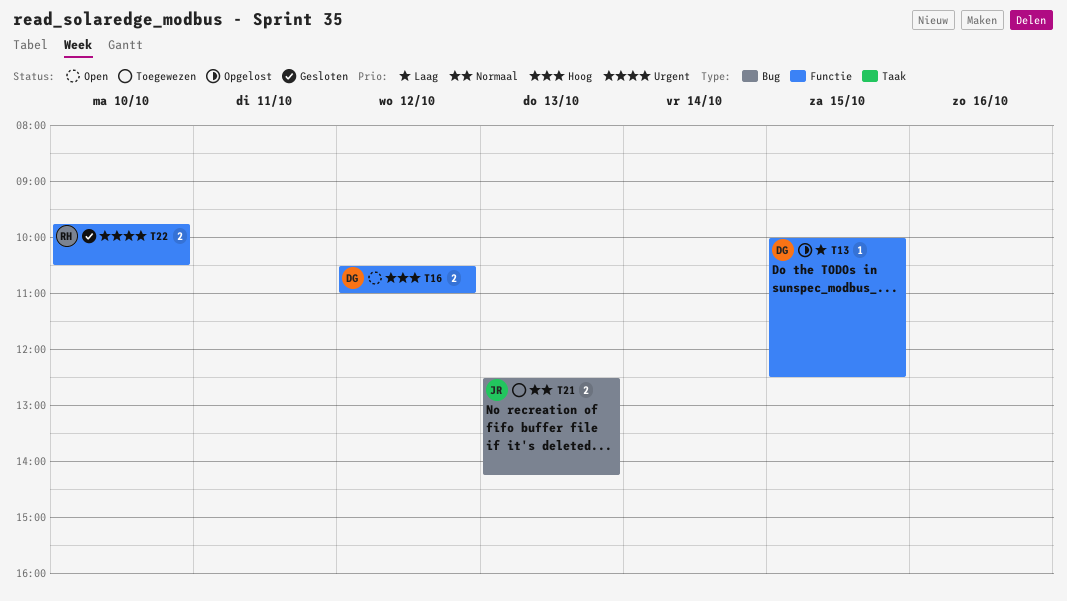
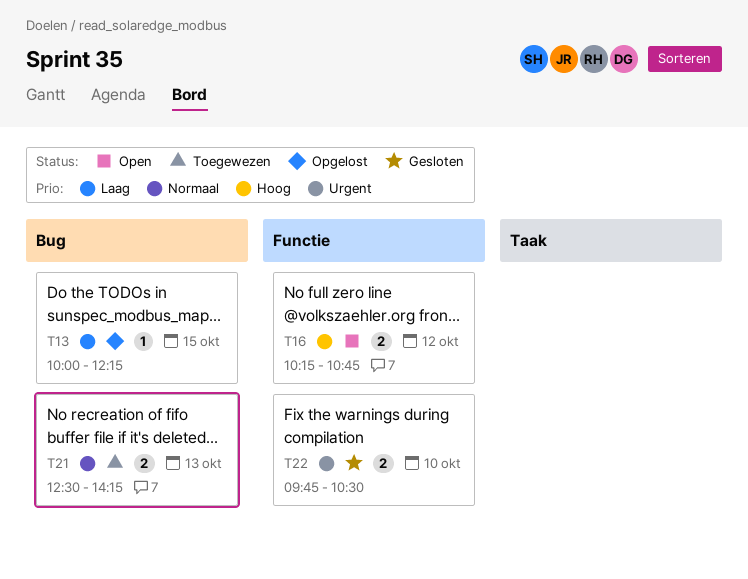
T13, label: Functie -> Bug
T13, ends: 12:30 -> 12:15
T16, begins: 10:30 -> 10:15
T16, ends: 11:00 -> 10:45

